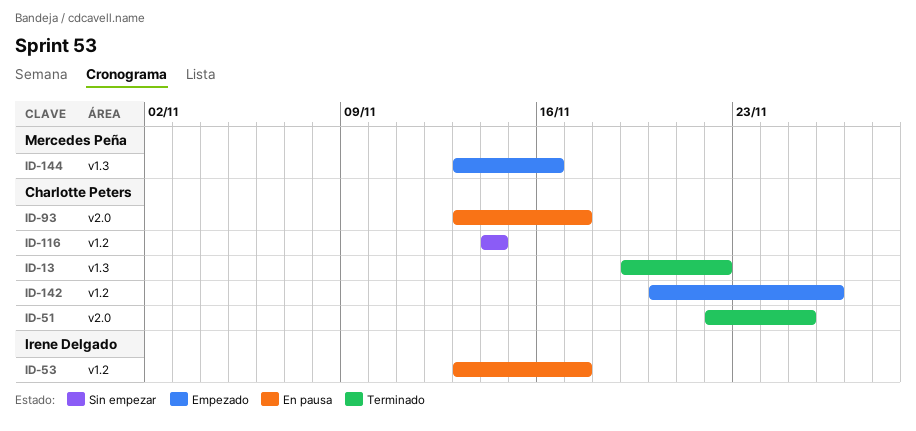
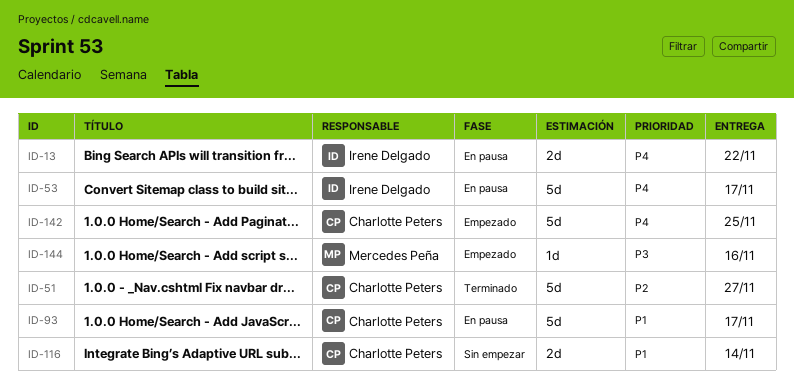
ID-13, status: Terminado -> En pausa
ID-13, owner: Charlotte Peters -> Irene Delgado
ID-51, due: Nov 25 -> Nov 27
ID-142, due: Nov 26 -> Nov 25

